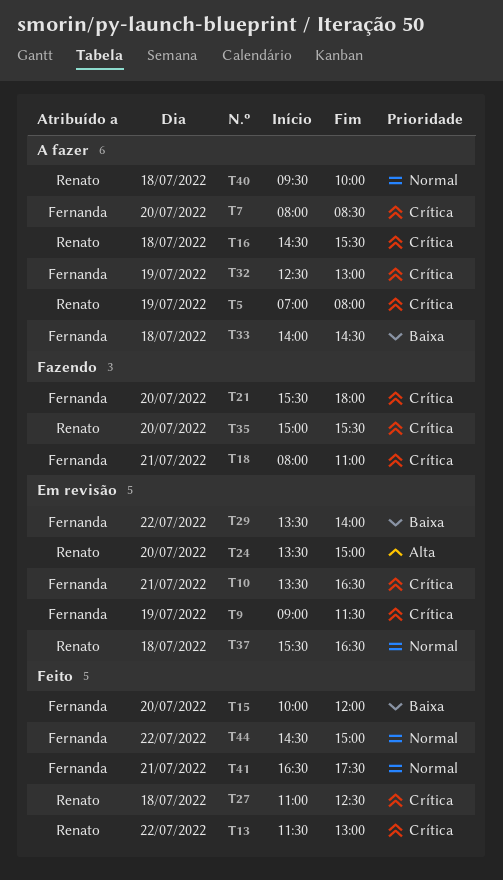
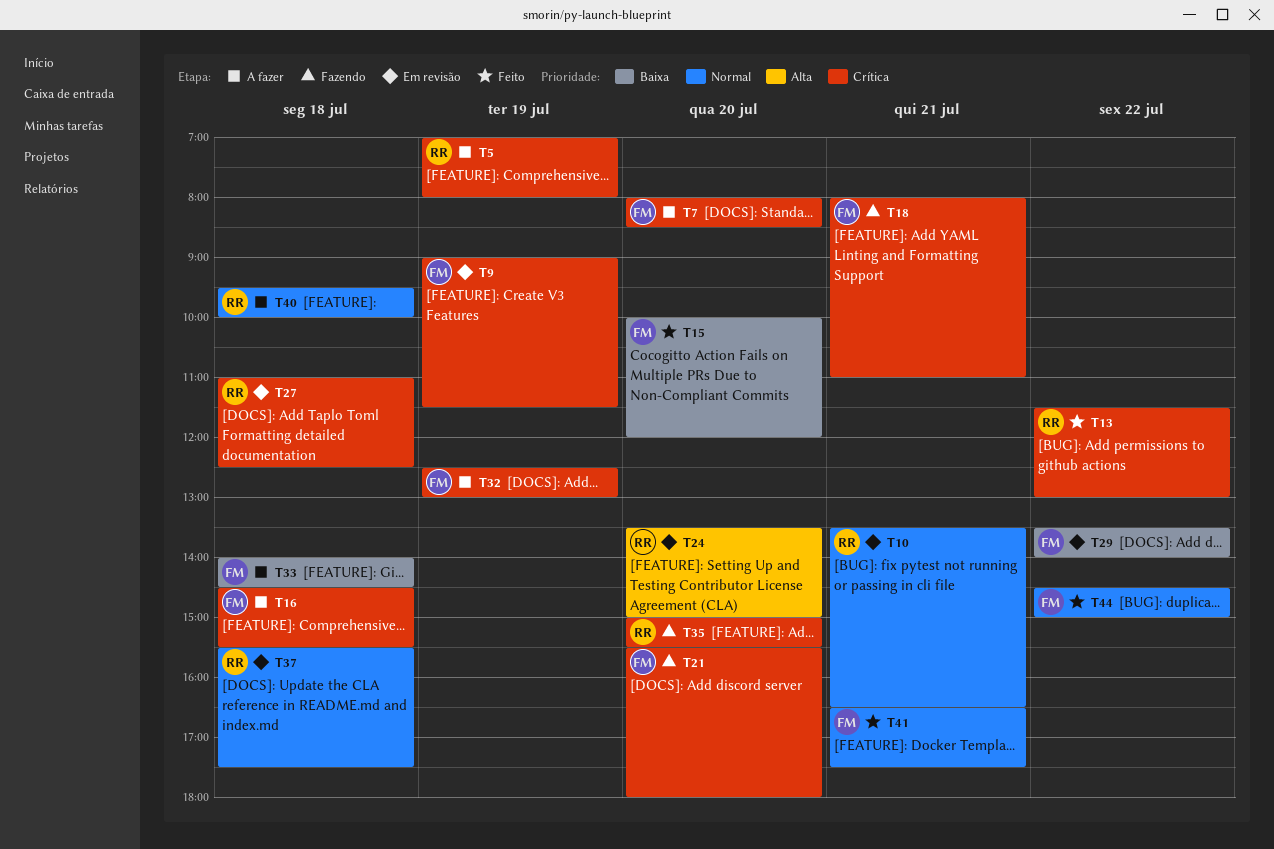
T10, owner: Fernanda -> Renato
T10, priority: Crítica -> Normal
T16, owner: Renato -> Fernanda
T27, status: Feito -> Em revisão
T37, ends: 16:30 -> 17:30

